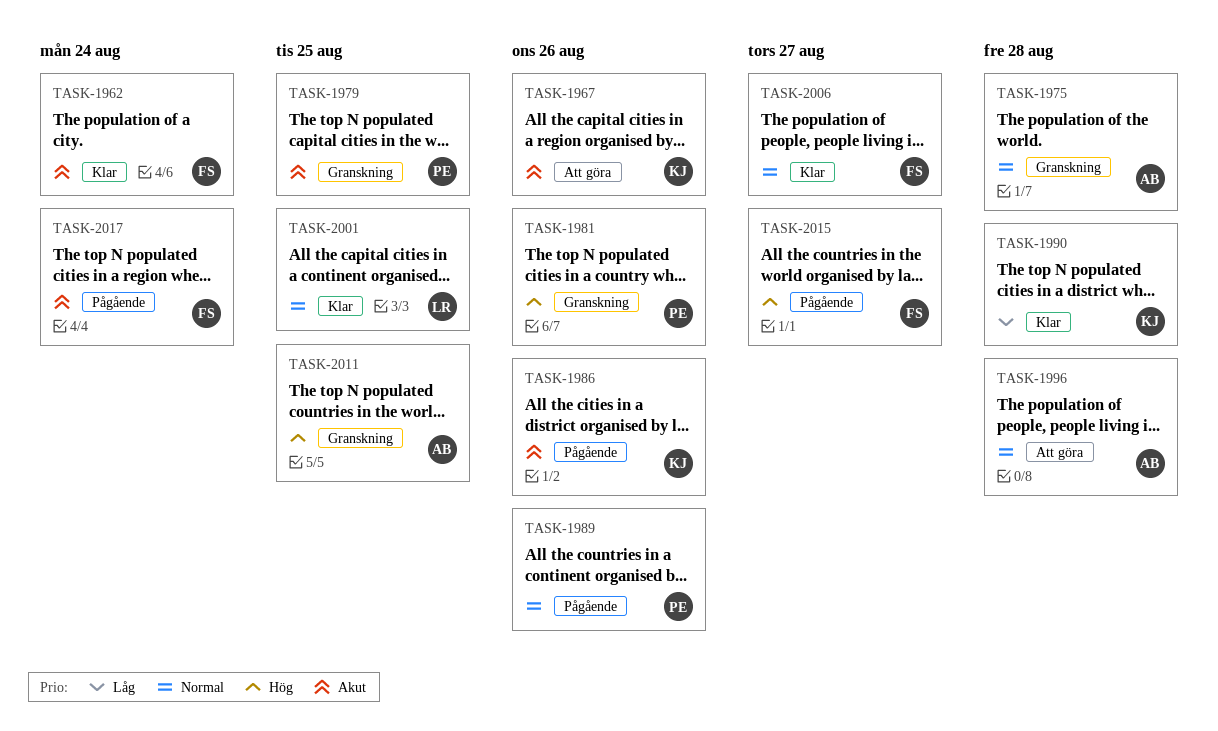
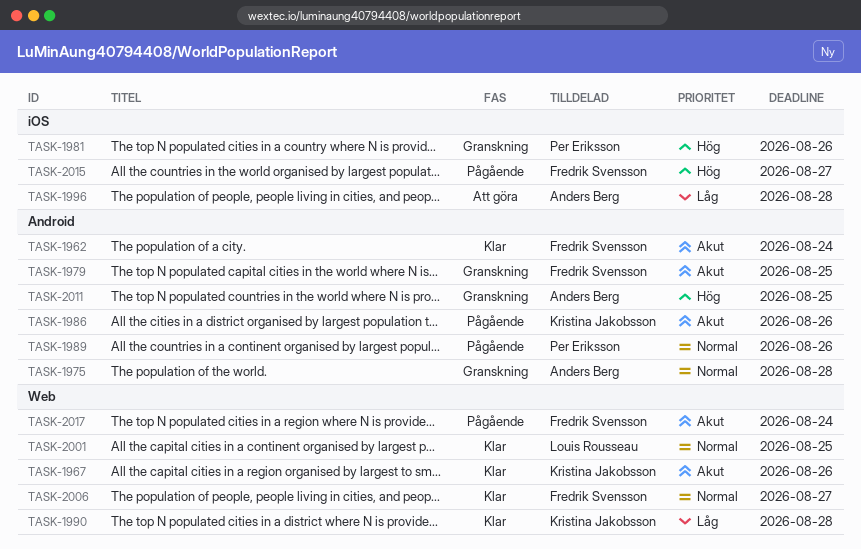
TASK-1967, status: Att göra -> Klar
TASK-1979, owner: Per Eriksson -> Fredrik Svensson
TASK-1996, priority: Normal -> Låg

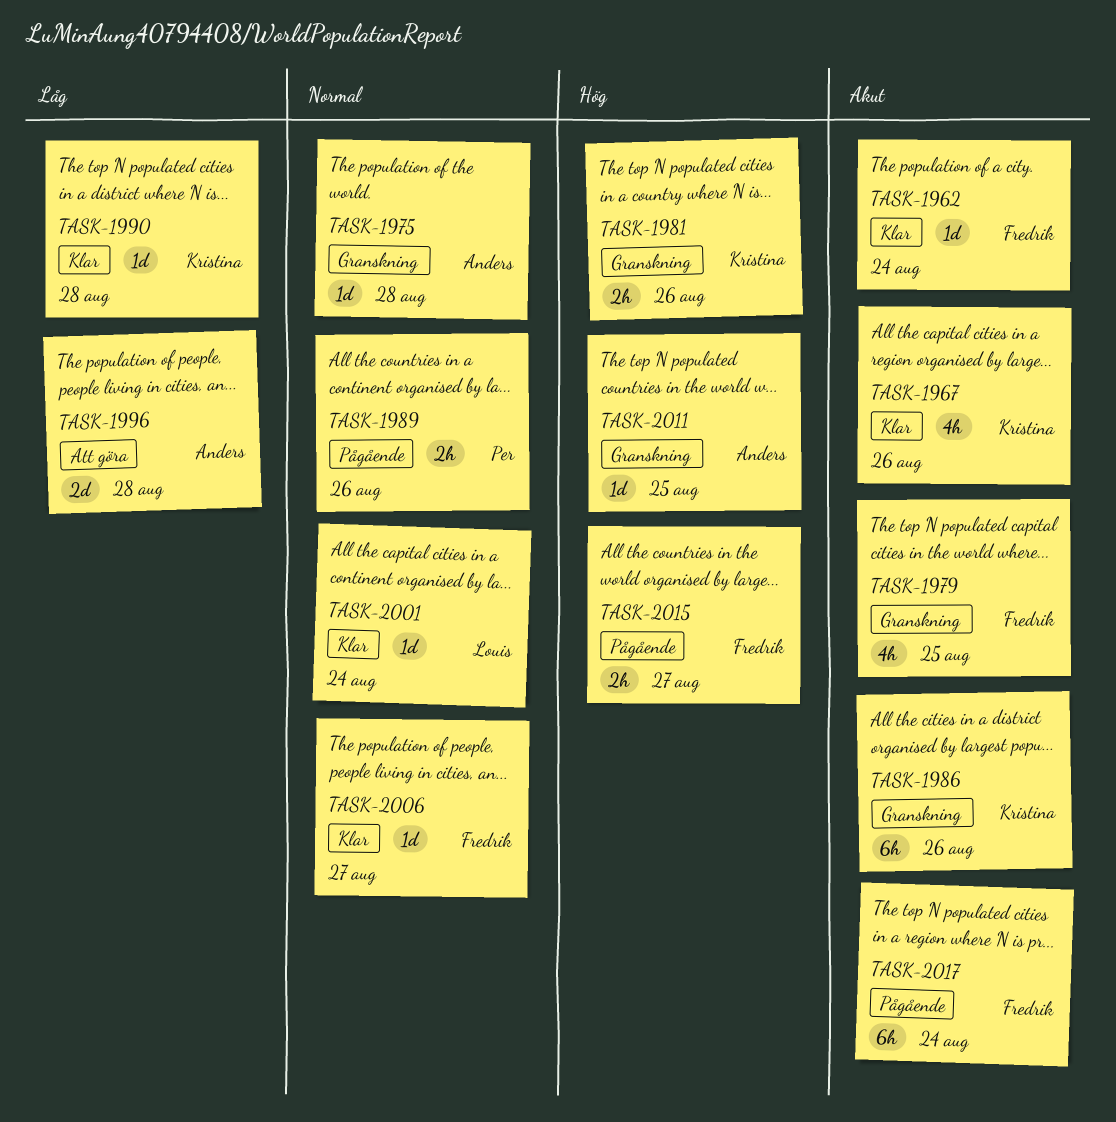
TASK-1981, owner: Per Eriksson -> Kristina Jakobsson
TASK-1986, status: Pågående -> Granskning
TASK-2001, due: Aug 25 -> Aug 24

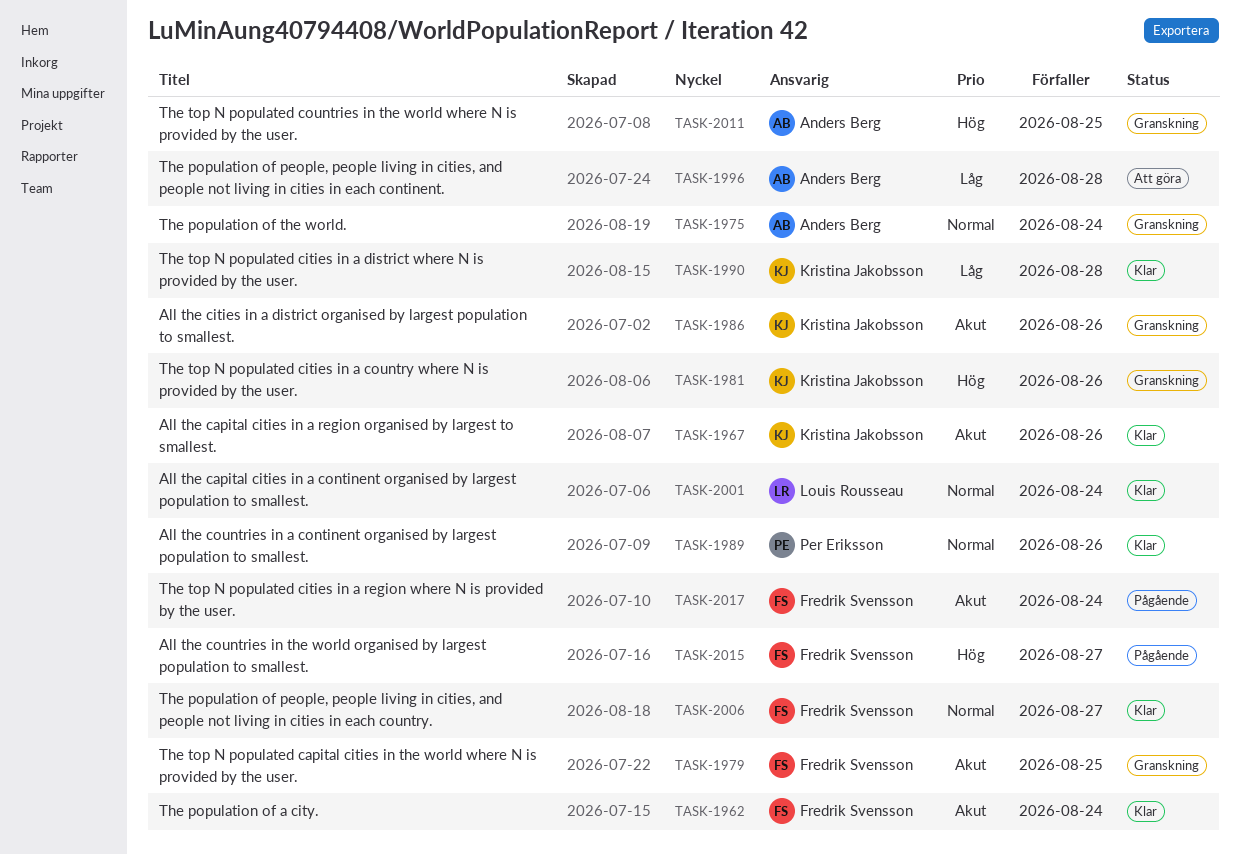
TASK-1975, due: Aug 28 -> Aug 24
TASK-1989, status: Pågående -> Klar

